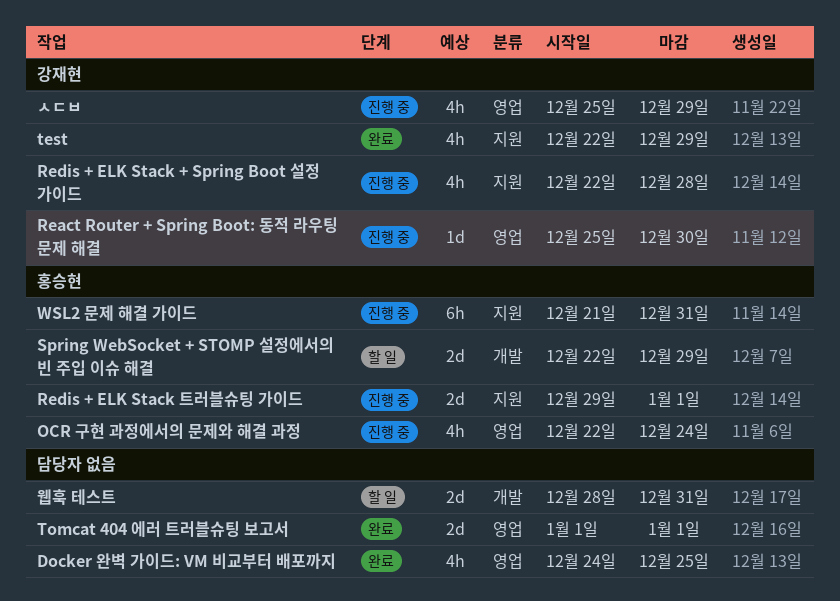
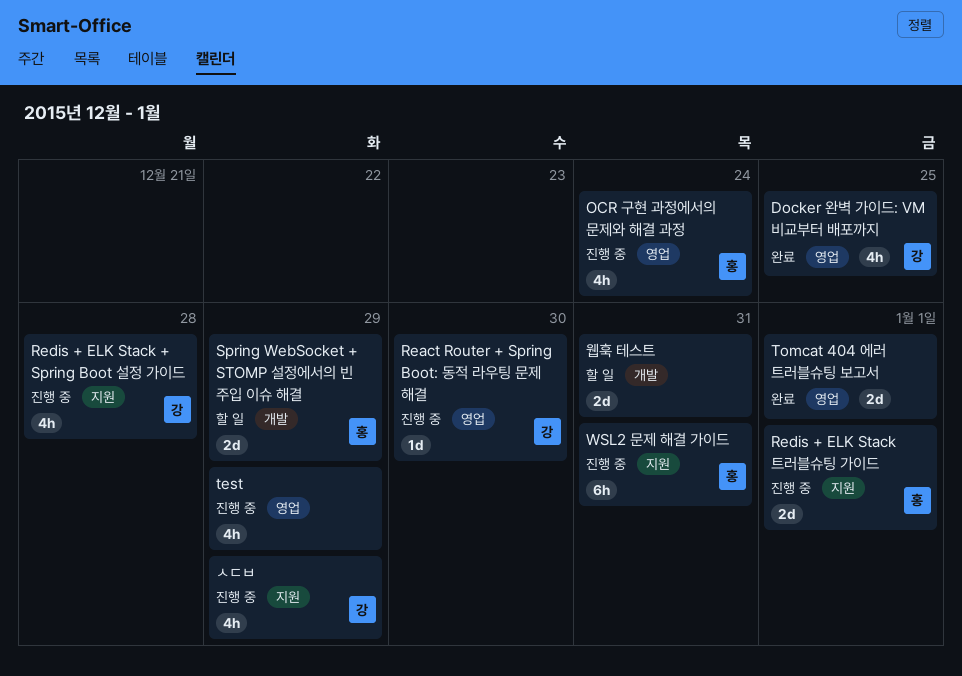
Docker 완벽 가이드: VM 비교부터 배포까지, owner: none -> 강재현
test, status: 완료 -> 진행 중
test, owner: 강재현 -> none
test, label: 지원 -> 영업
ㅅㄷㅂ, label: 영업 -> 지원

